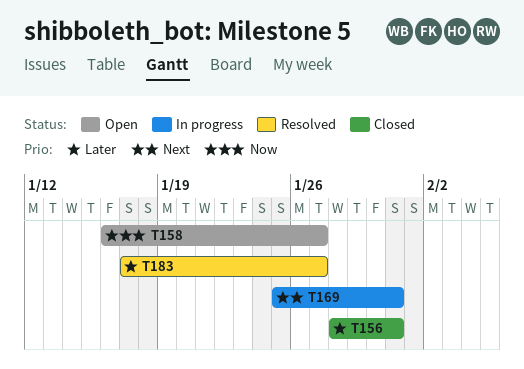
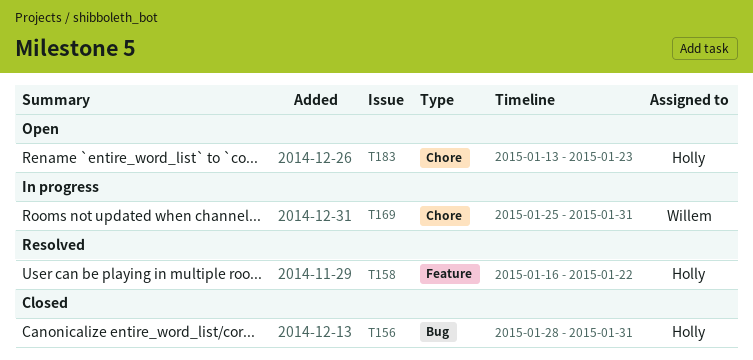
T158, status: Open -> Resolved
T158, due: Jan 27 -> Jan 22
T183, status: Resolved -> Open
T183, start: Jan 17 -> Jan 13
T183, due: Jan 27 -> Jan 23

